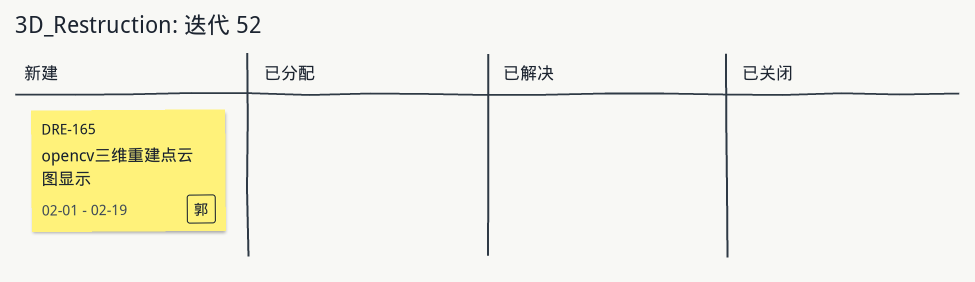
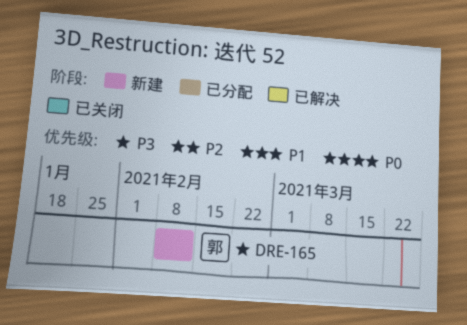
DRE-165, start: Feb 1 -> Feb 8
DRE-165, due: Feb 19 -> Feb 12

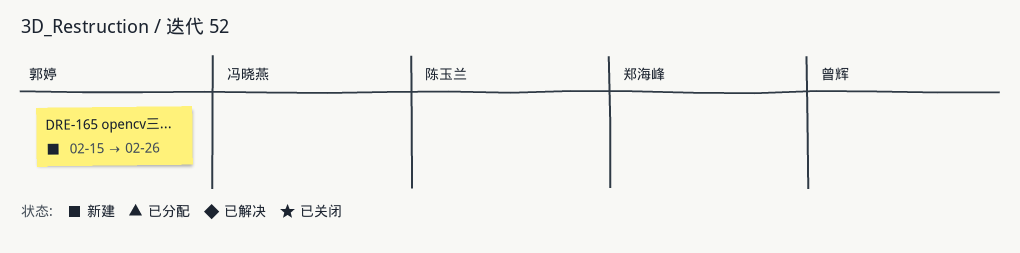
DRE-165, start: Feb 8 -> Feb 15
DRE-165, due: Feb 12 -> Feb 26

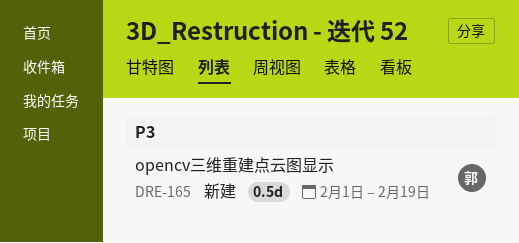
DRE-165, start: Feb 15 -> Feb 1
DRE-165, due: Feb 26 -> Feb 19

